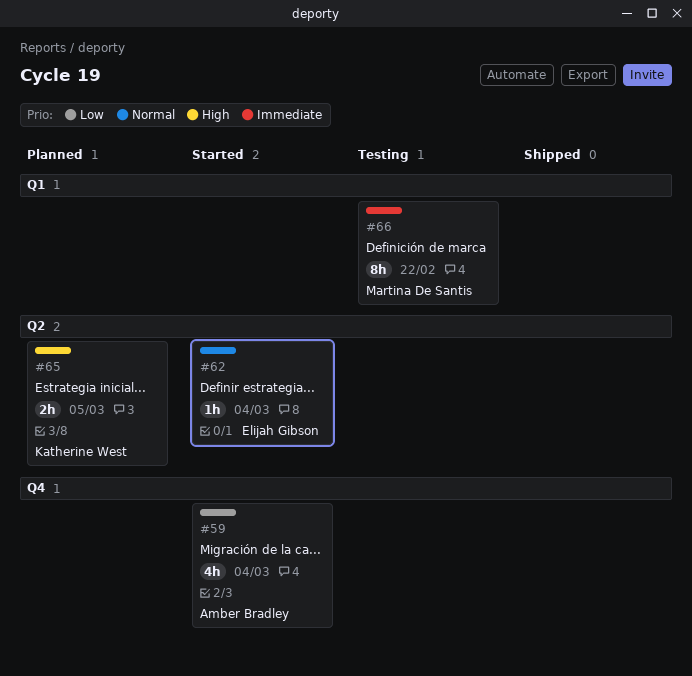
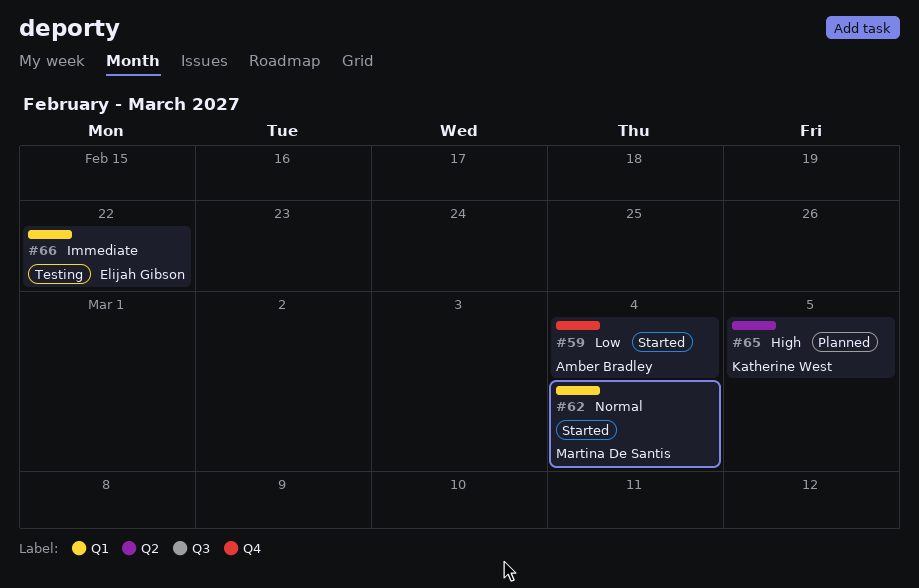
#62, owner: Elijah Gibson -> Martina De Santis
#62, label: Q2 -> Q1
#66, owner: Martina De Santis -> Elijah Gibson

